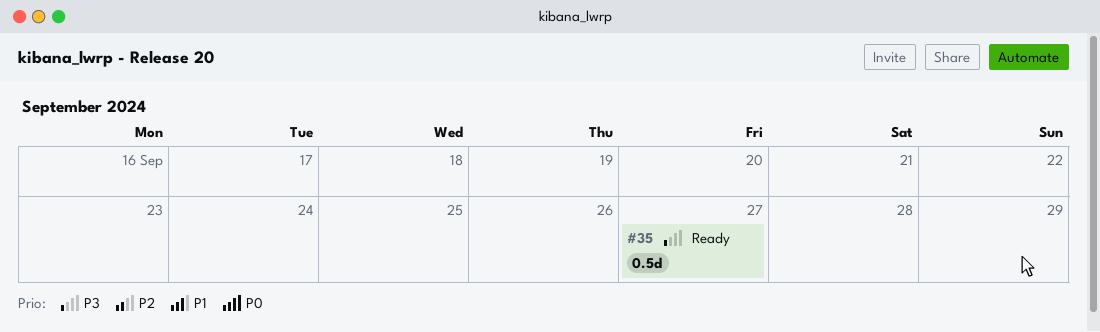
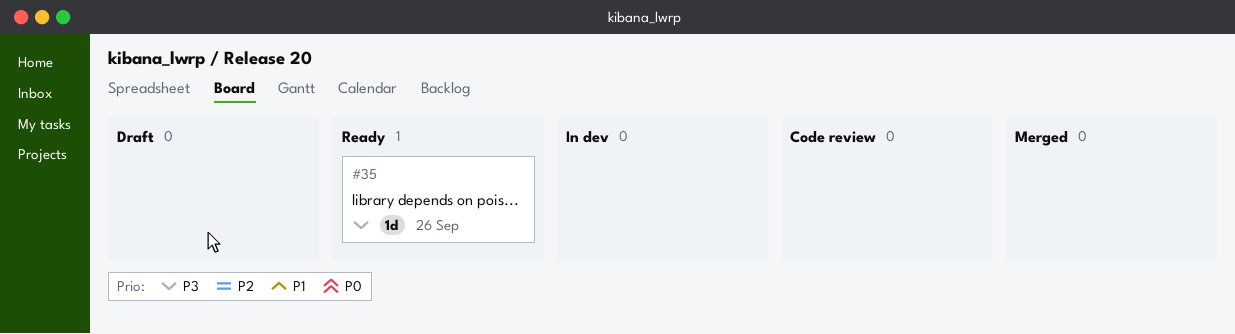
#35, estimate: 0.5d -> 1d
#35, due: Sep 27 -> Sep 26

